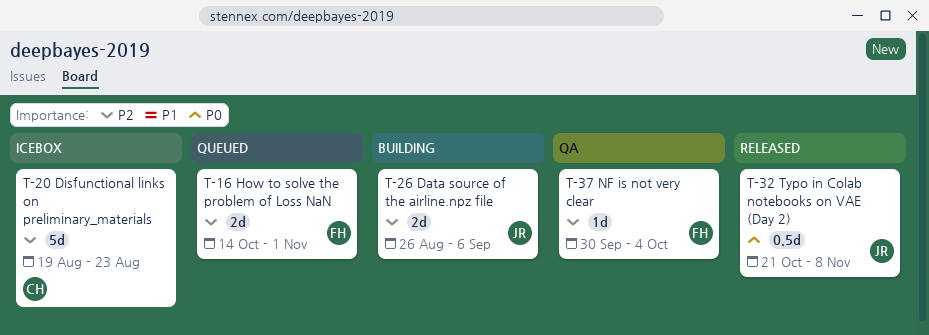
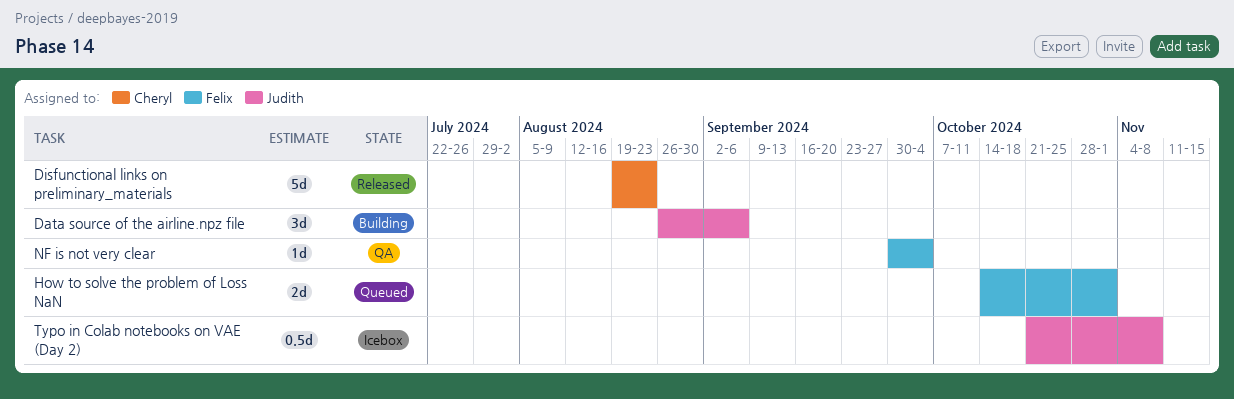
Data source of the airline.npz file, estimate: 2d -> 3d
Disfunctional links on preliminary_materials, status: Icebox -> Released
Typo in Colab notebooks on VAE (Day 2), status: Released -> Icebox

